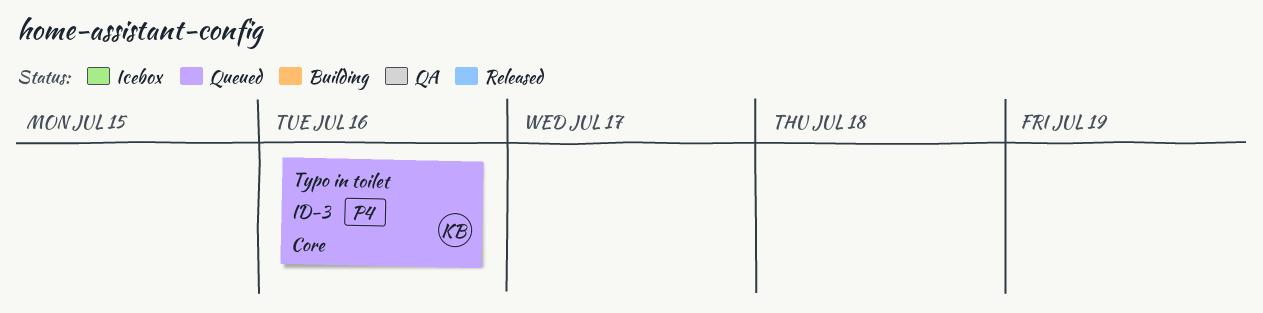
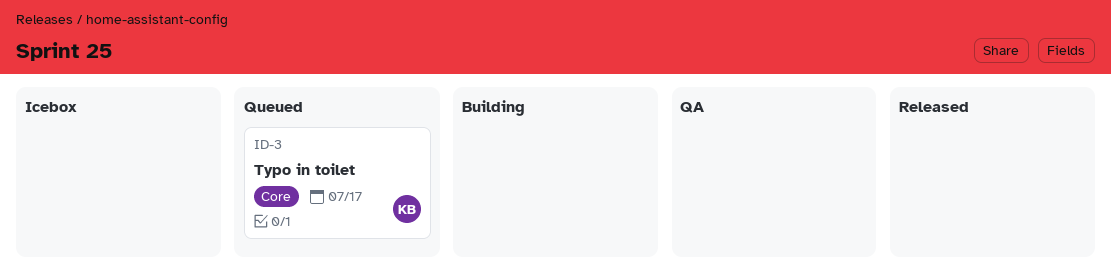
ID-3, due: Jul 16 -> Jul 17

